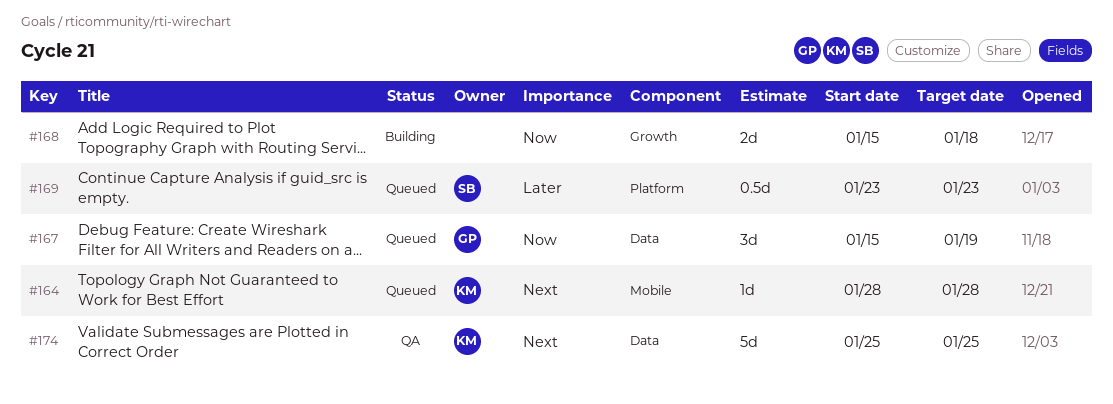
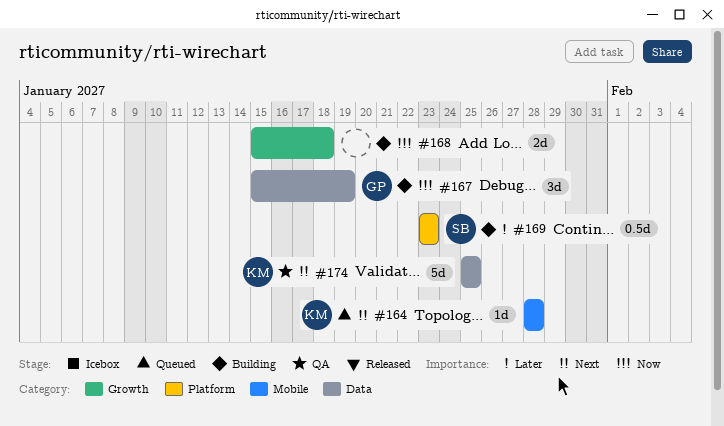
#167, status: Queued -> Building
#169, status: Queued -> Building

